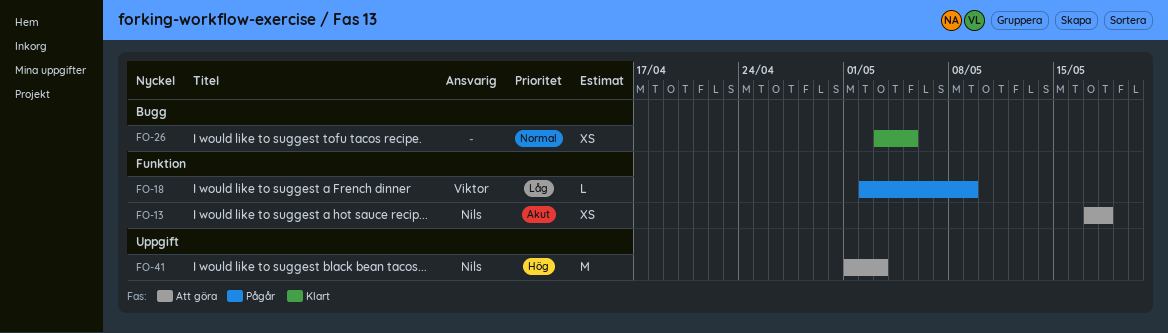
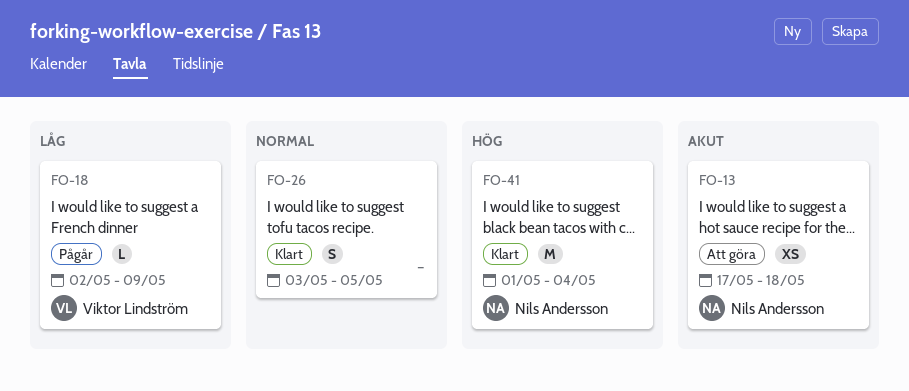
FO-26, estimate: XS -> S
FO-41, status: Att göra -> Klart
FO-41, due: May 3 -> May 4

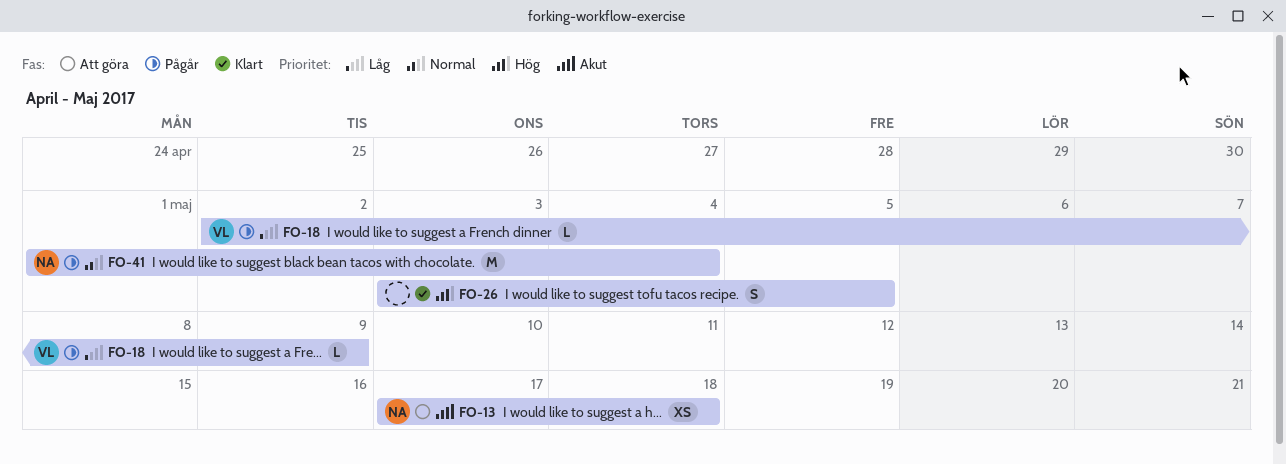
FO-26, priority: Normal -> Hög
FO-41, status: Klart -> Pågår
FO-41, priority: Hög -> Normal

